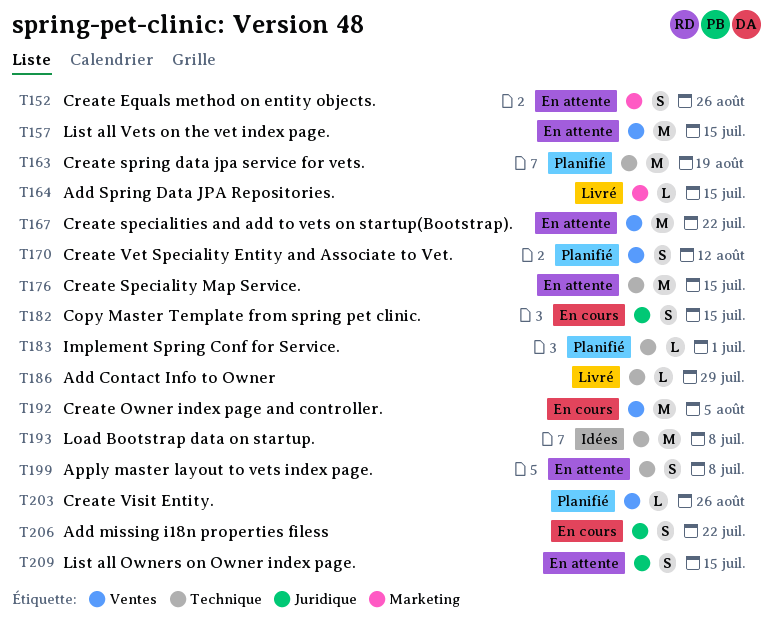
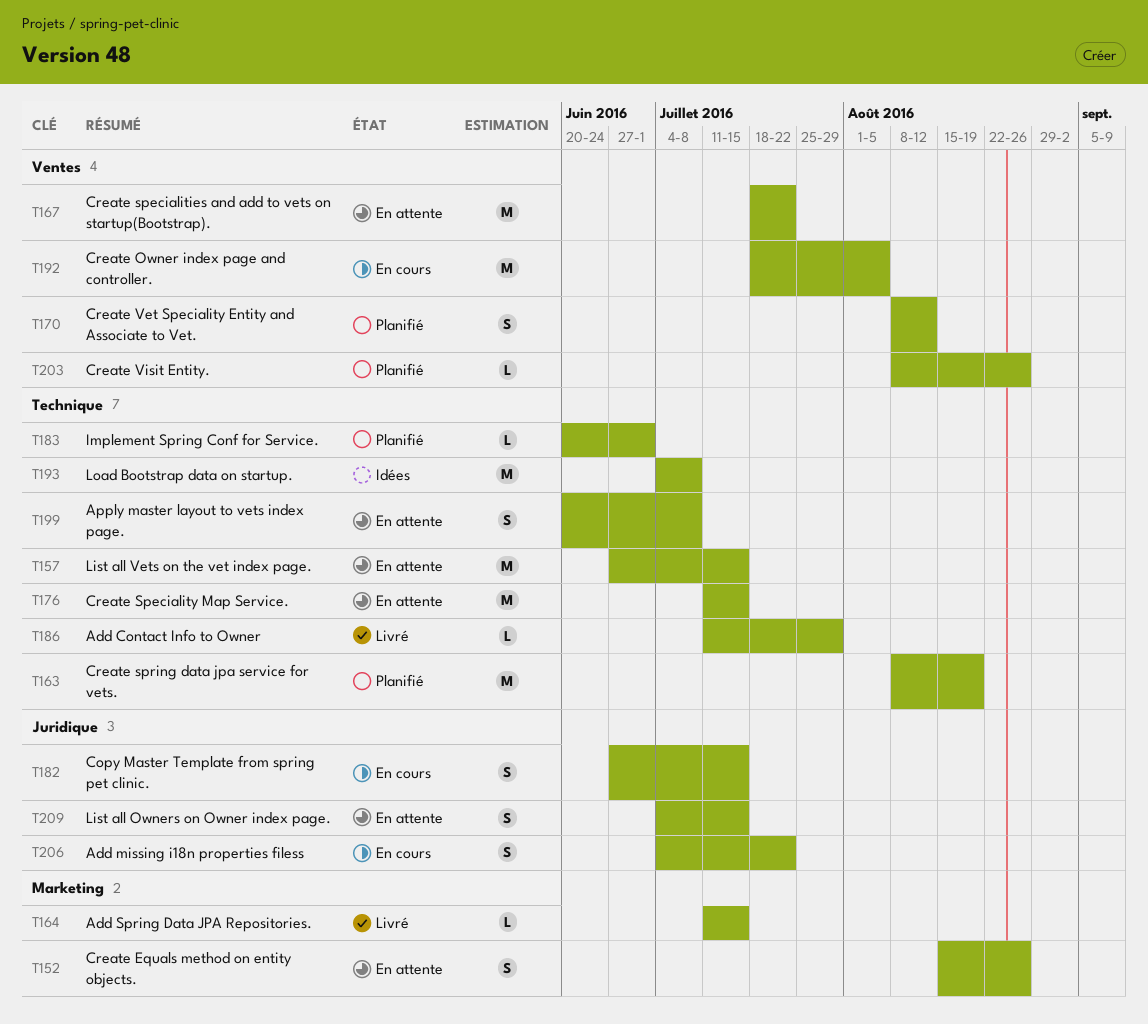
T157, label: Ventes -> Technique

